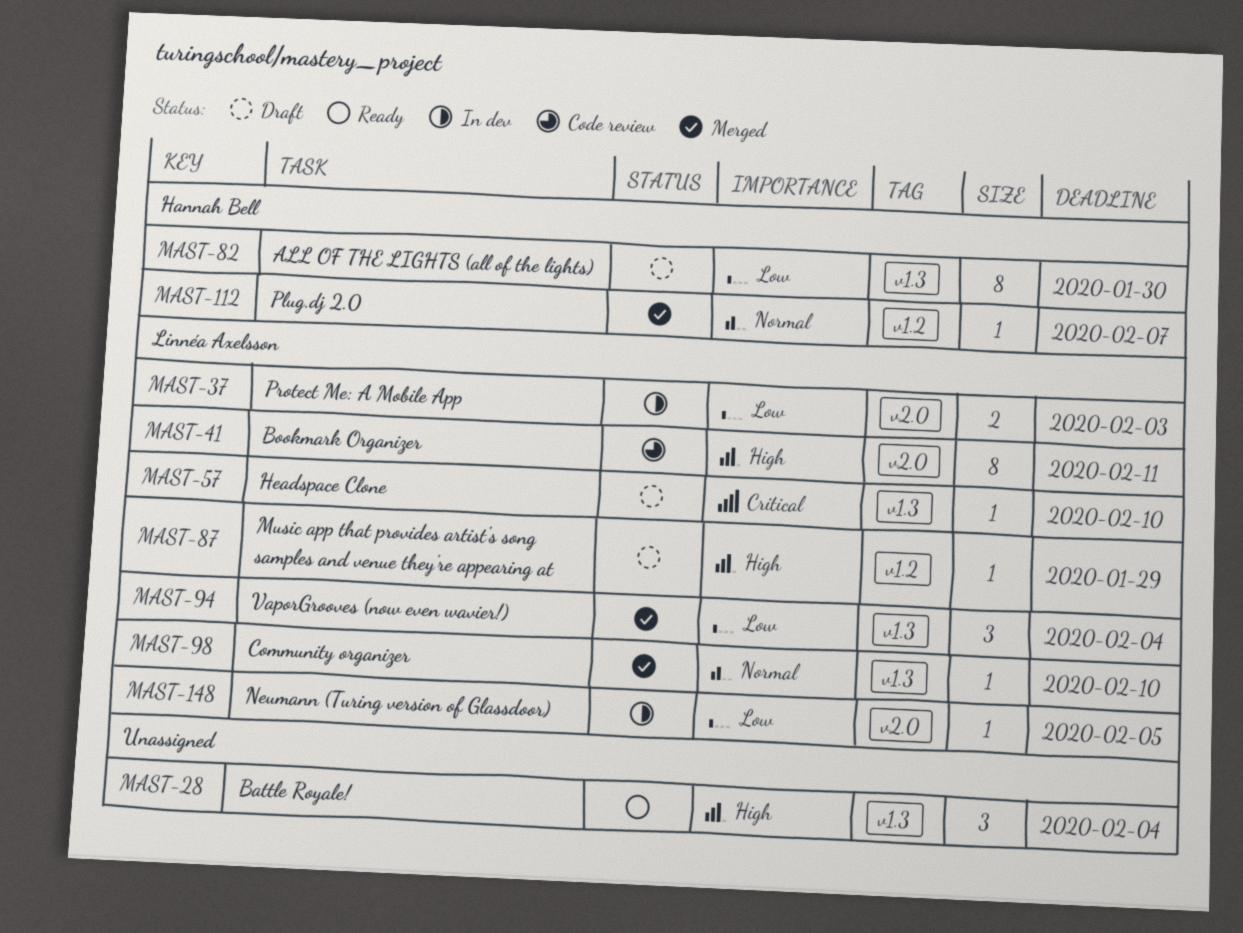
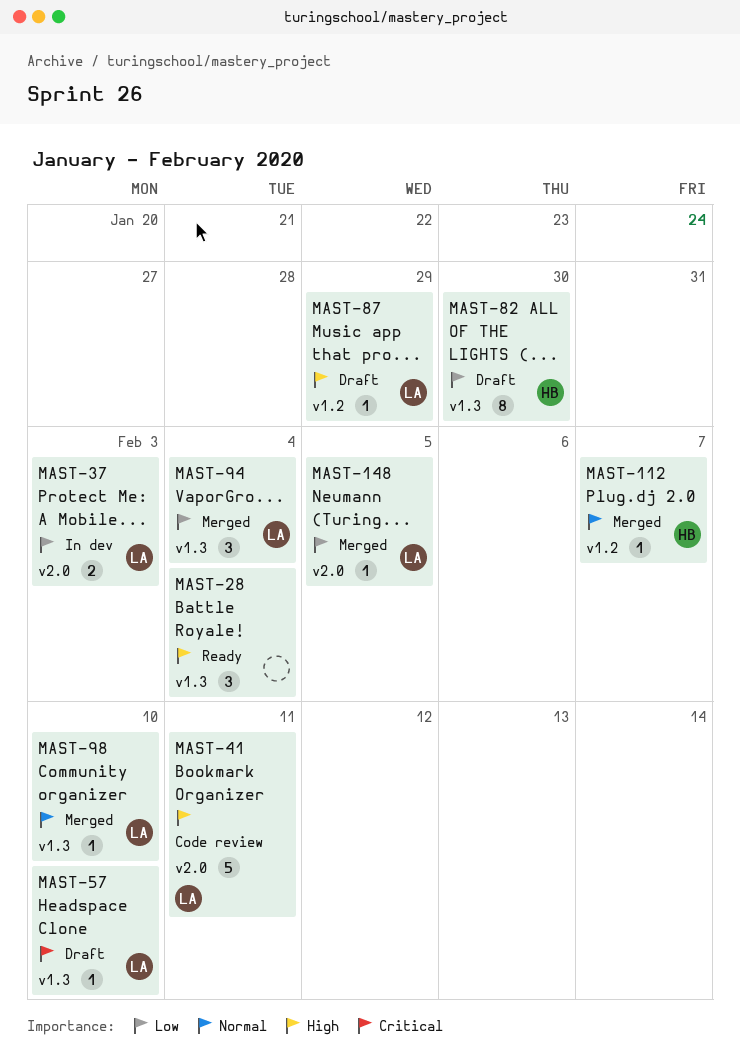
MAST-41, estimate: 8 -> 5
MAST-148, status: In dev -> Merged

